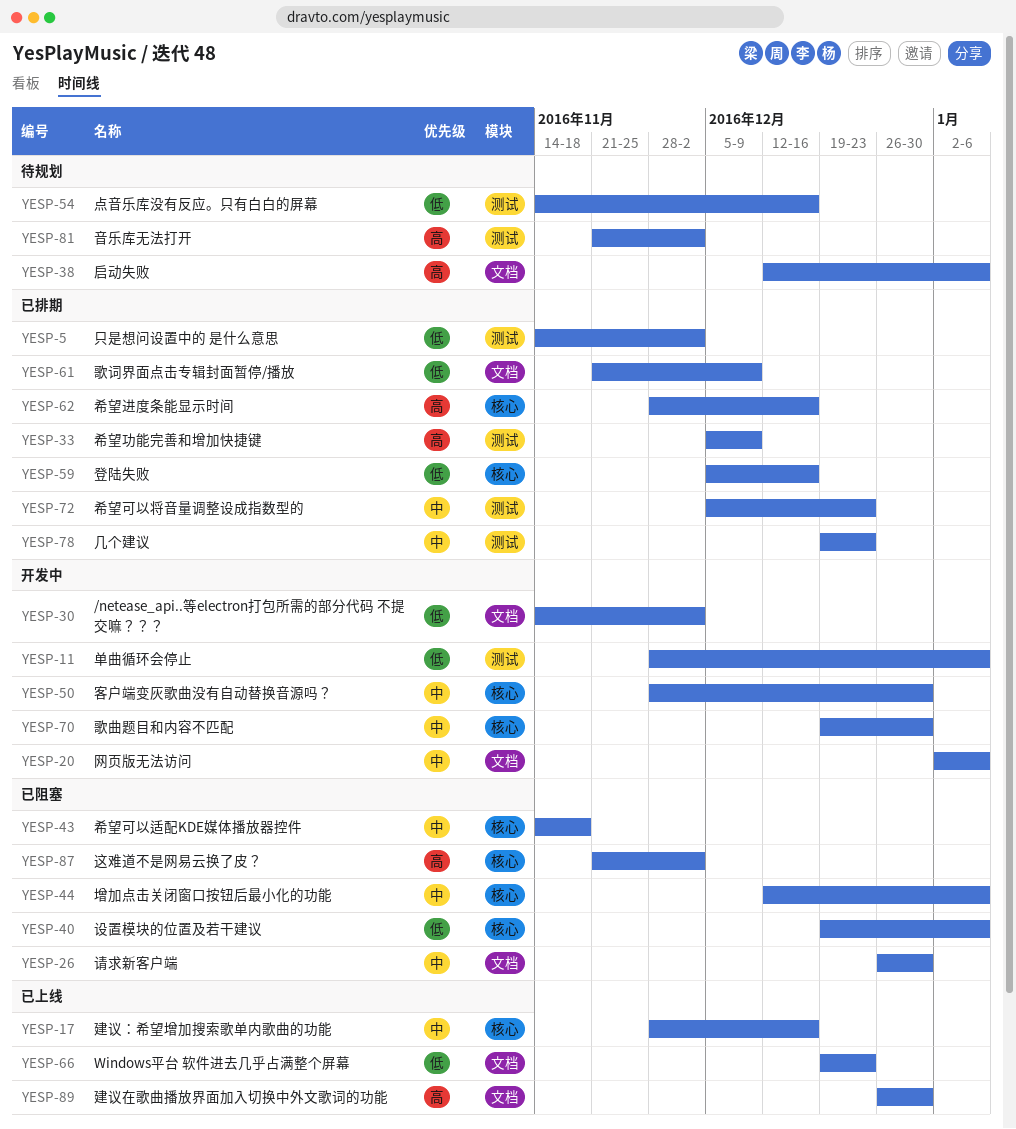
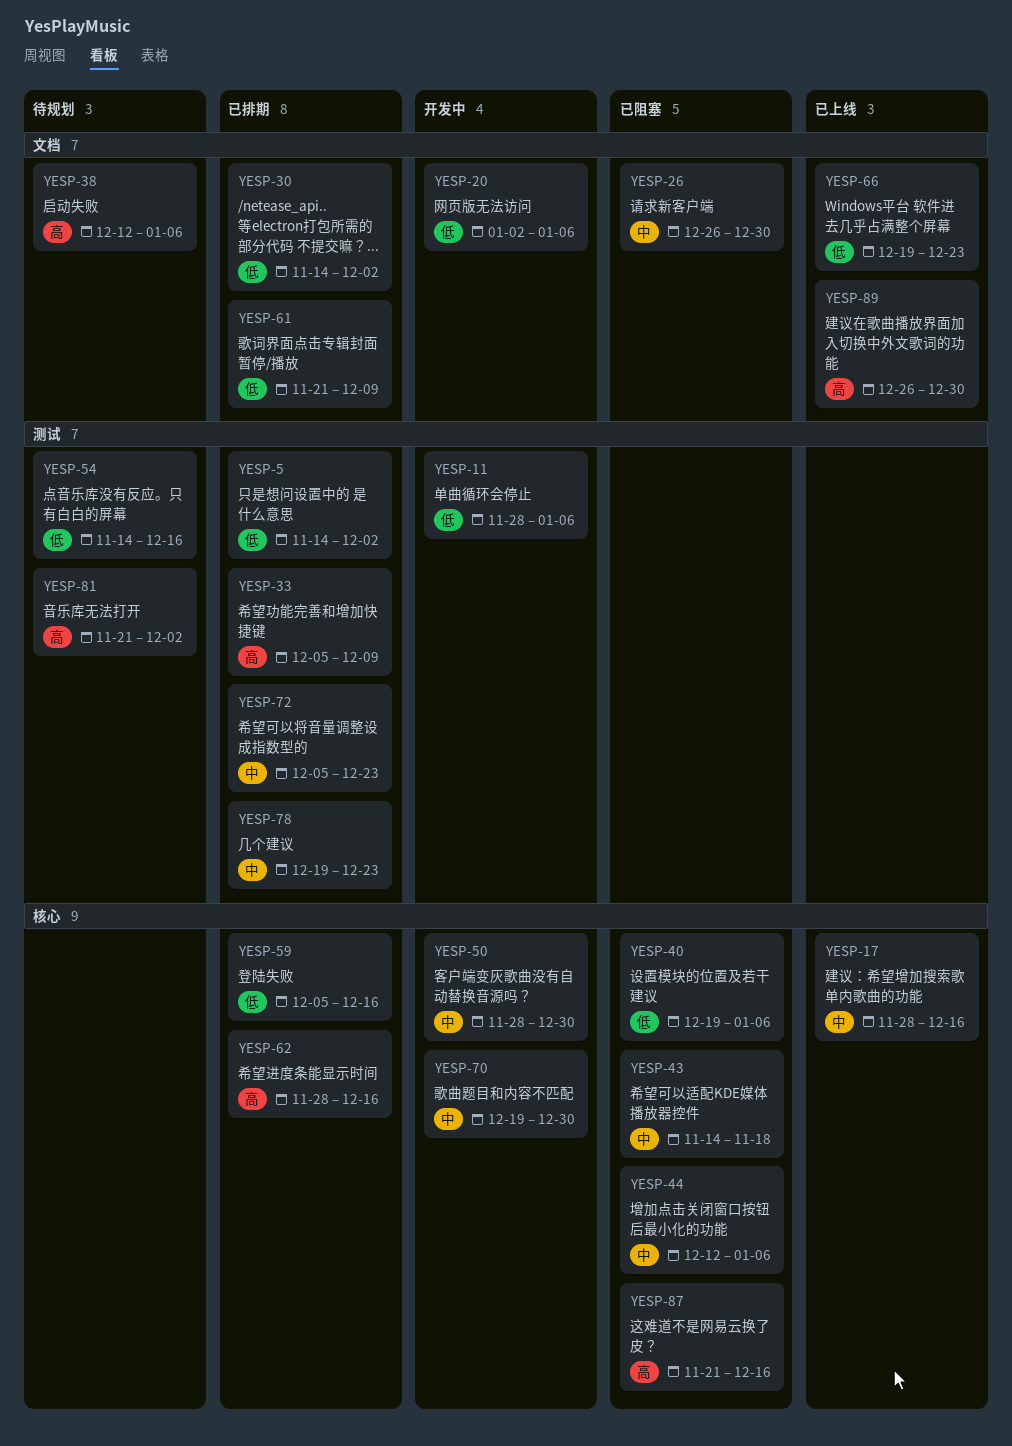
YESP-20, priority: 中 -> 低
YESP-30, status: 开发中 -> 已排期
YESP-87, due: Dec 2 -> Dec 16

